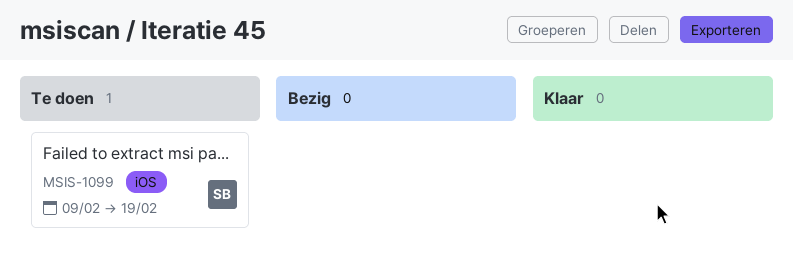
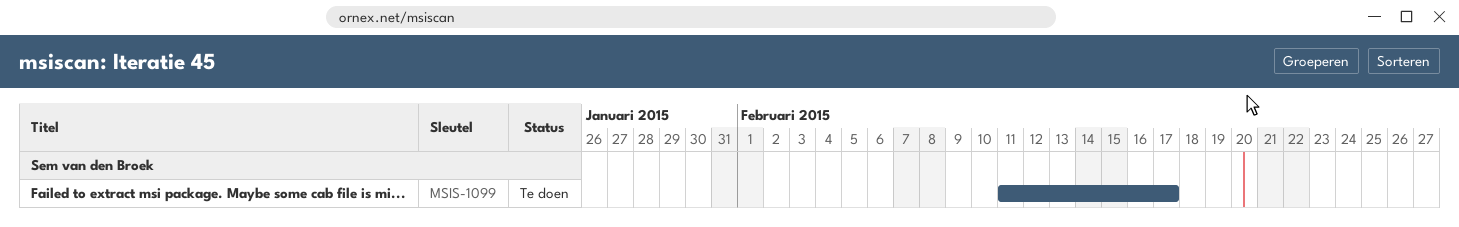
MSIS-1099, start: Feb 9 -> Feb 11
MSIS-1099, due: Feb 19 -> Feb 17

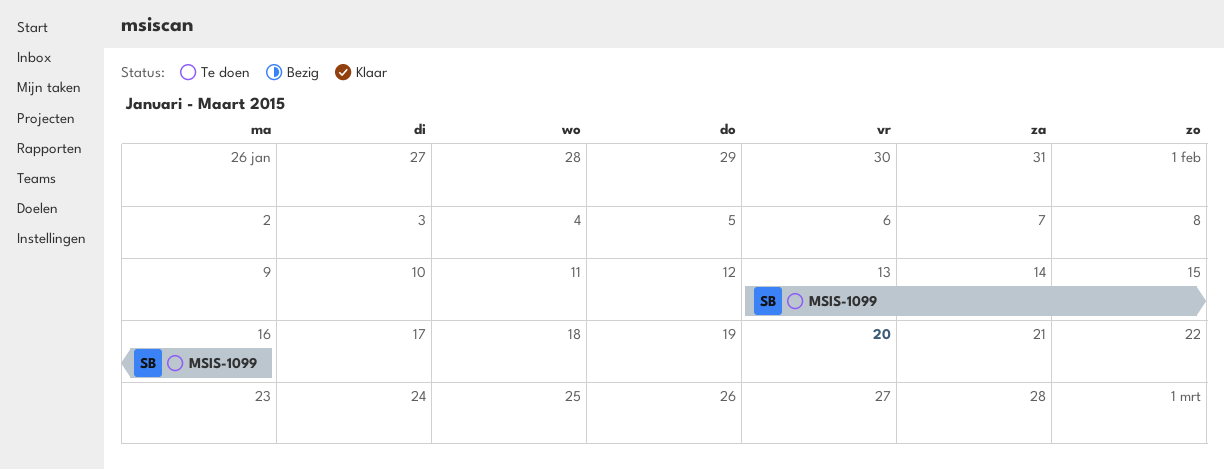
MSIS-1099, start: Feb 11 -> Feb 13
MSIS-1099, due: Feb 17 -> Feb 16

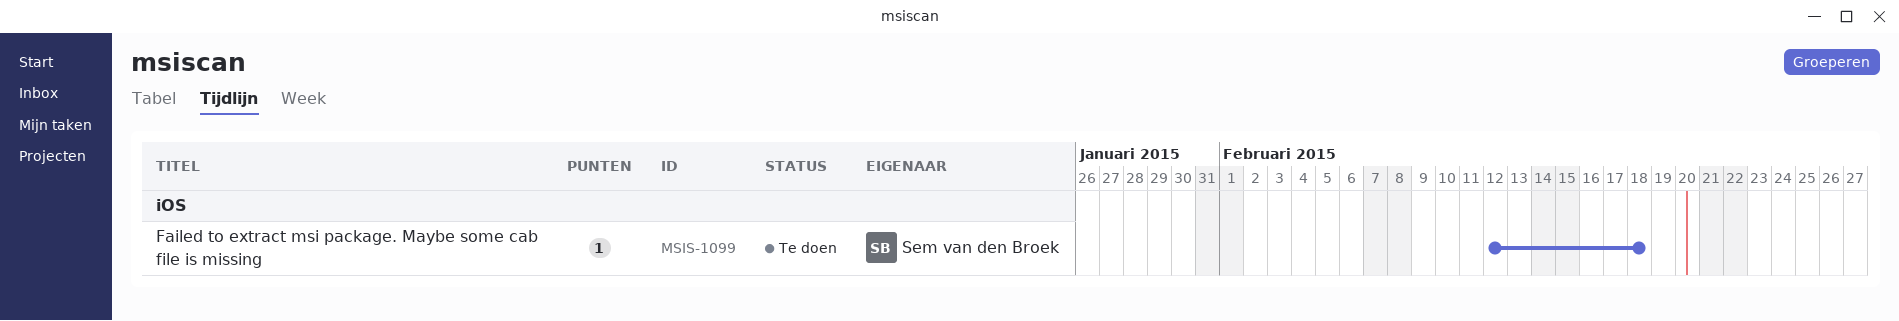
MSIS-1099, start: Feb 13 -> Feb 12
MSIS-1099, due: Feb 16 -> Feb 18

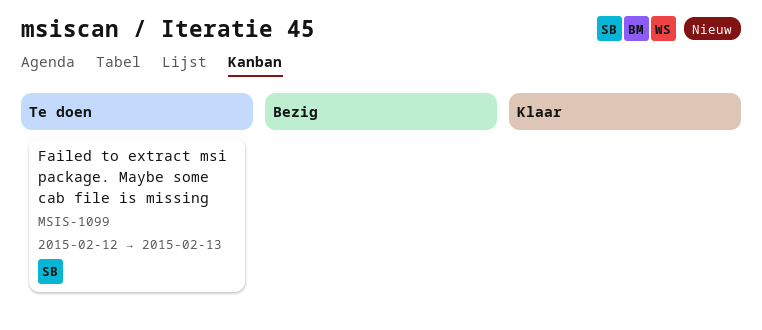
MSIS-1099, due: Feb 18 -> Feb 13

